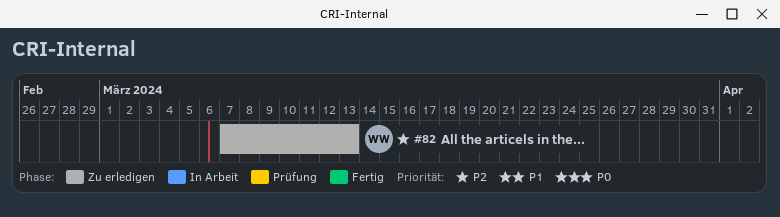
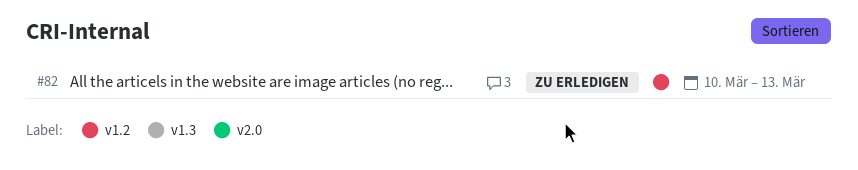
#82, start: Mar 7 -> Mar 10

